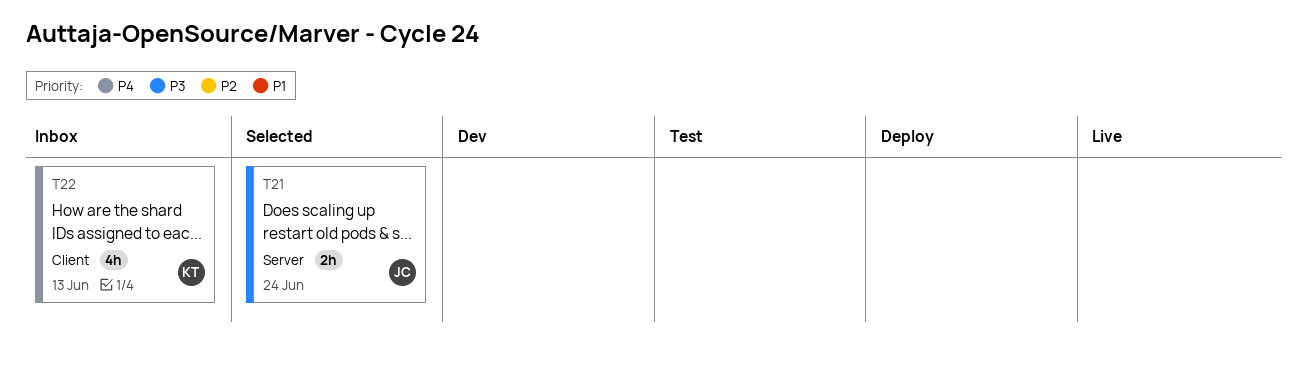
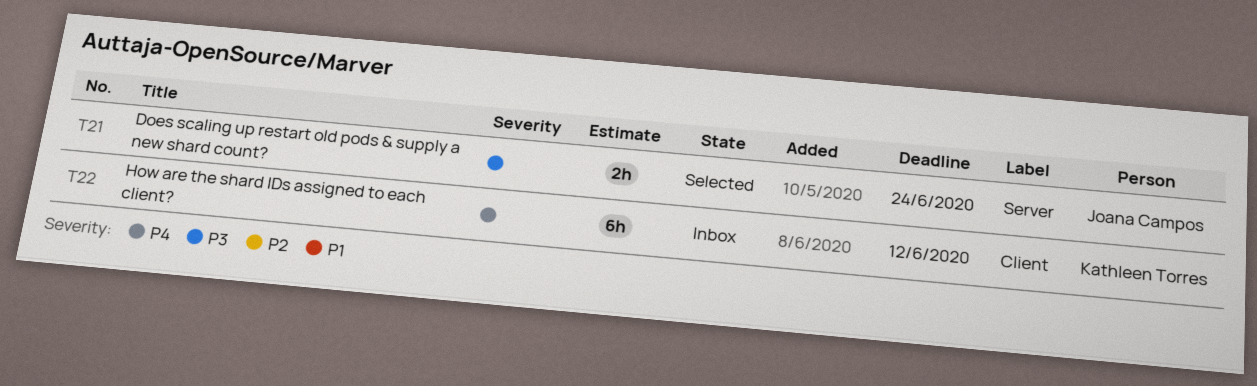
T22, estimate: 4h -> 6h
T22, due: Jun 13 -> Jun 12

